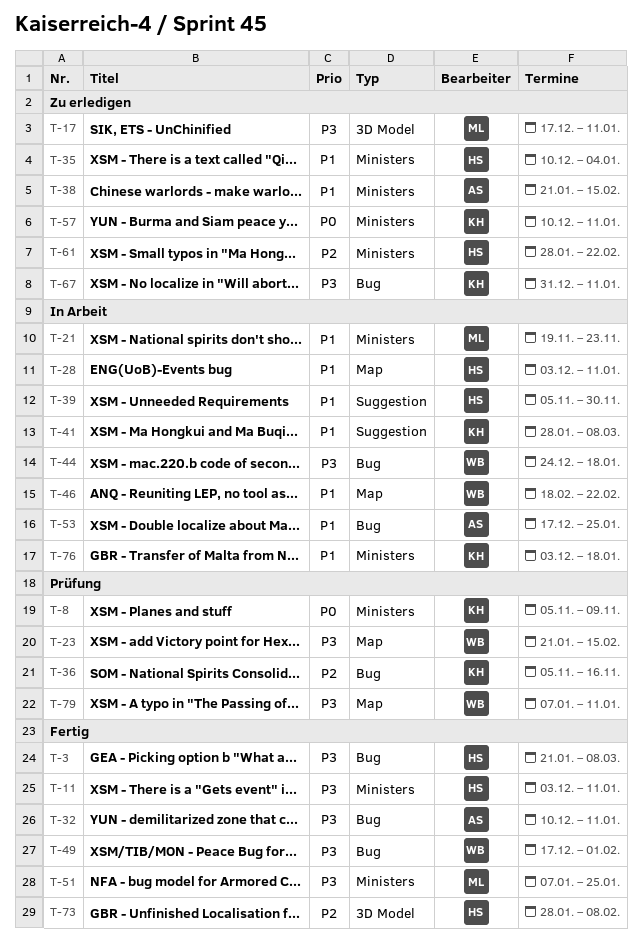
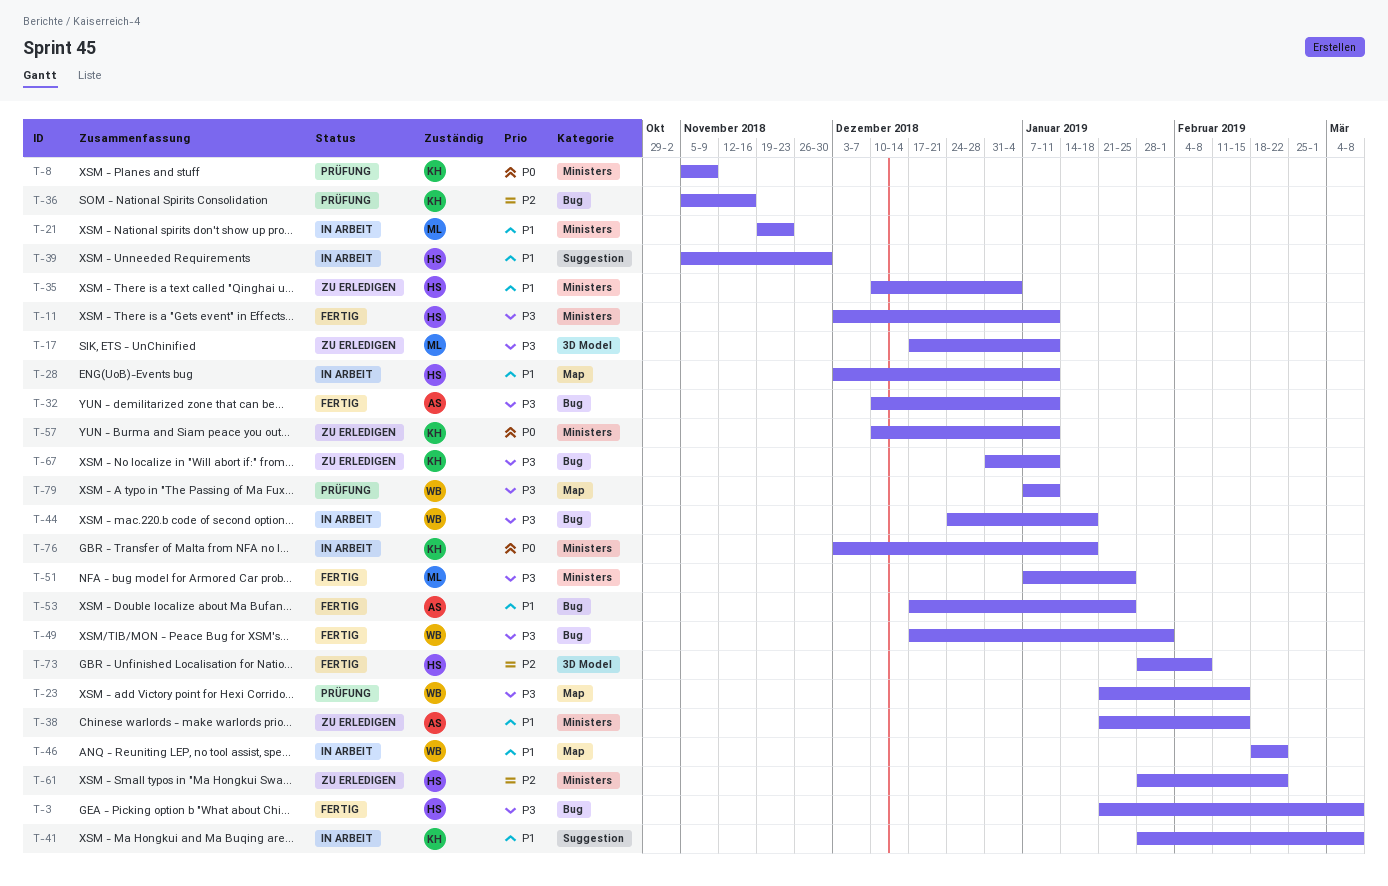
T-53, status: In Arbeit -> Fertig
T-76, priority: P1 -> P0

